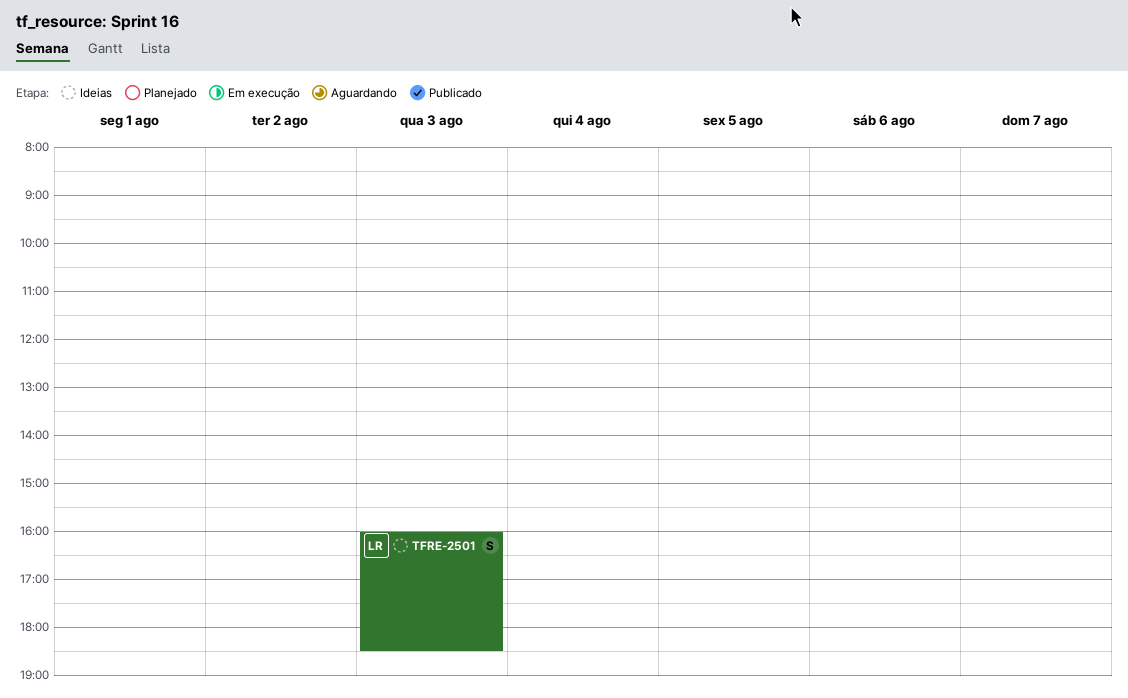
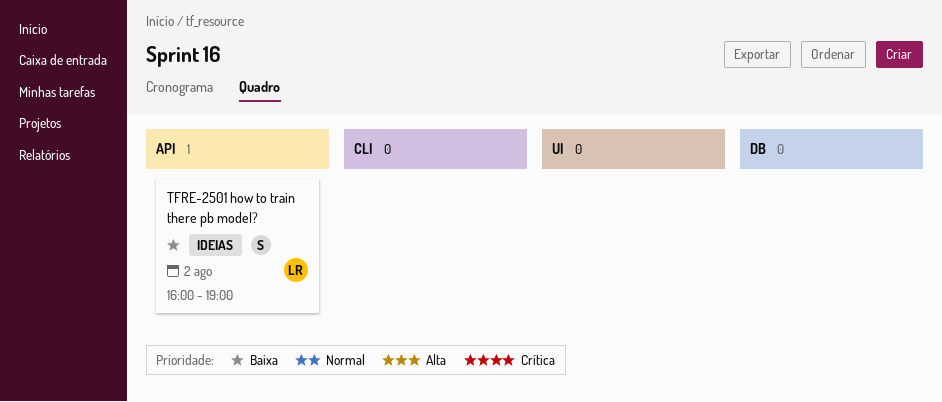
TFRE-2501, day: Aug 3 -> Aug 2
TFRE-2501, ends: 18:30 -> 19:00

